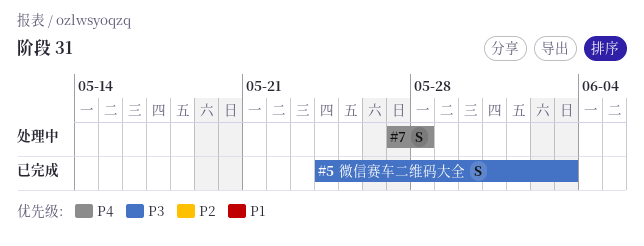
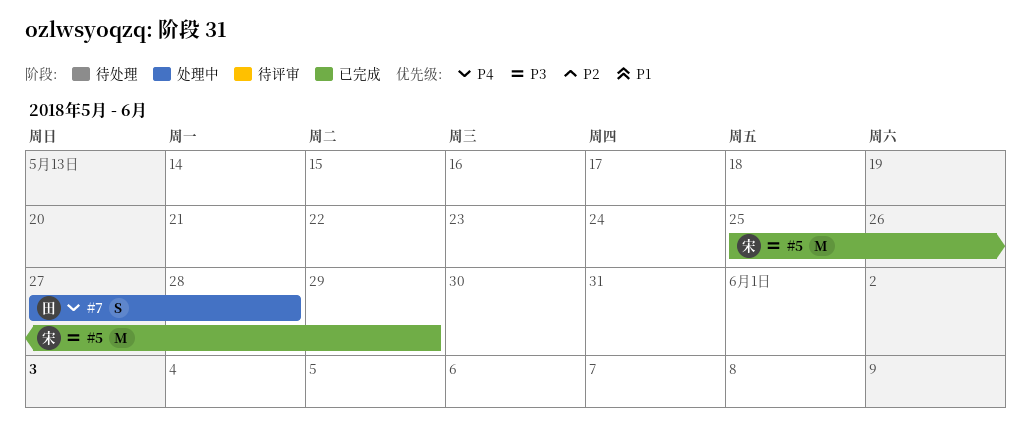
#5, estimate: S -> M
#5, start: May 24 -> May 25
#5, due: Jun 3 -> May 29

